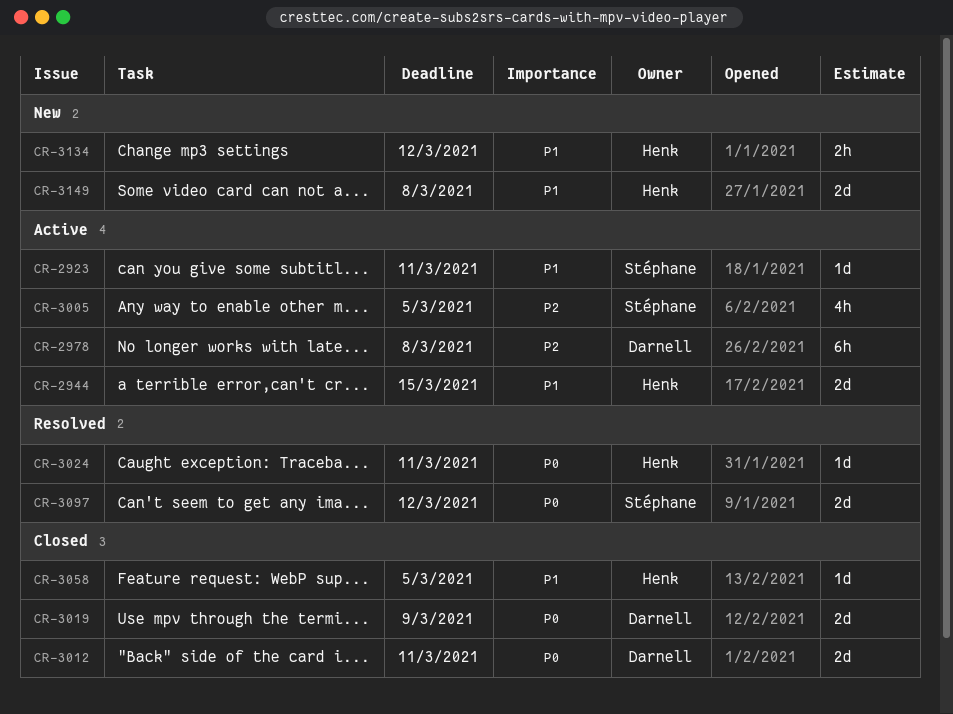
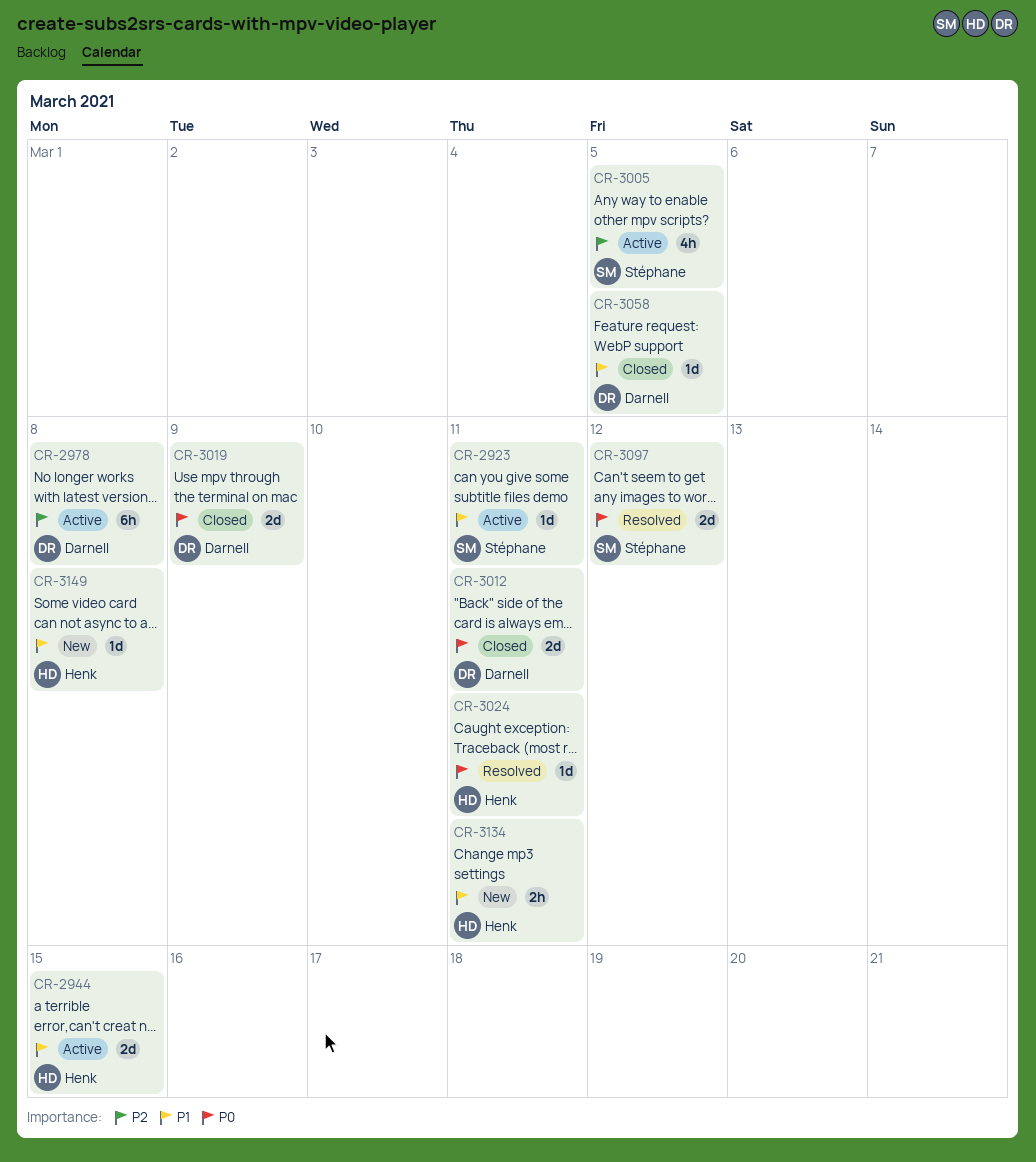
CR-3058, owner: Henk -> Darnell
CR-3134, due: Mar 12 -> Mar 11
CR-3149, estimate: 2d -> 1d

